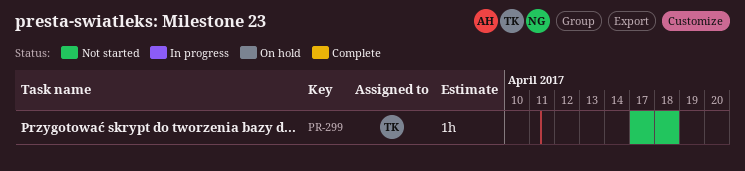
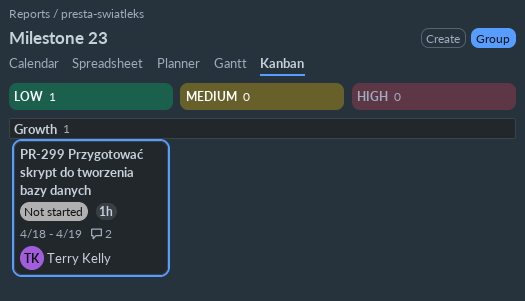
PR-299, start: Apr 17 -> Apr 18
PR-299, due: Apr 18 -> Apr 19

